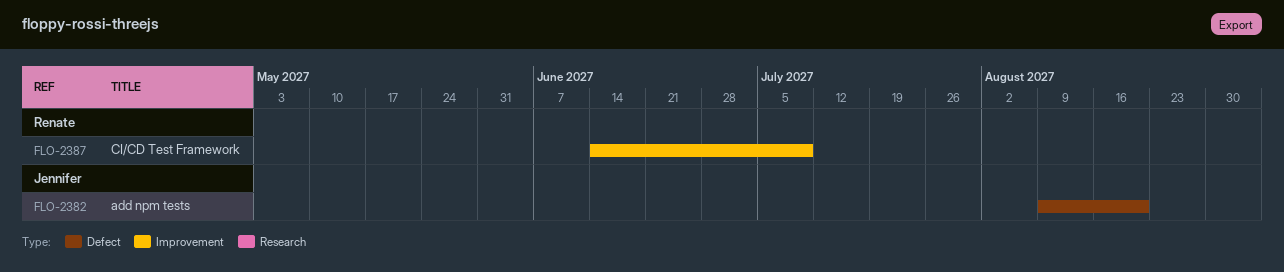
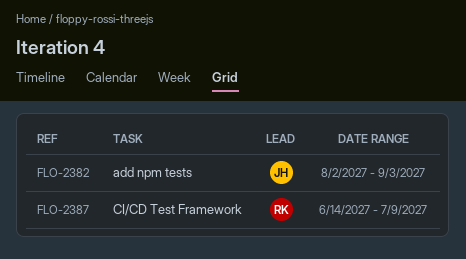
FLO-2382, start: Aug 9 -> Aug 2
FLO-2382, due: Aug 20 -> Sep 3

